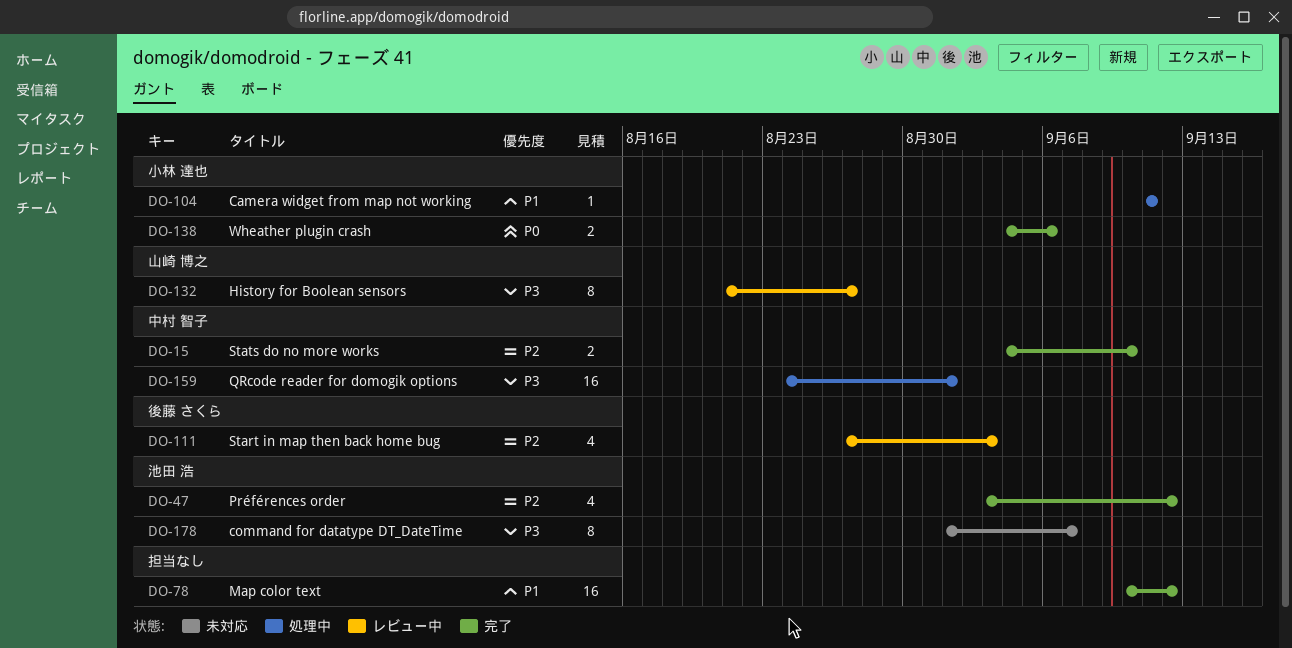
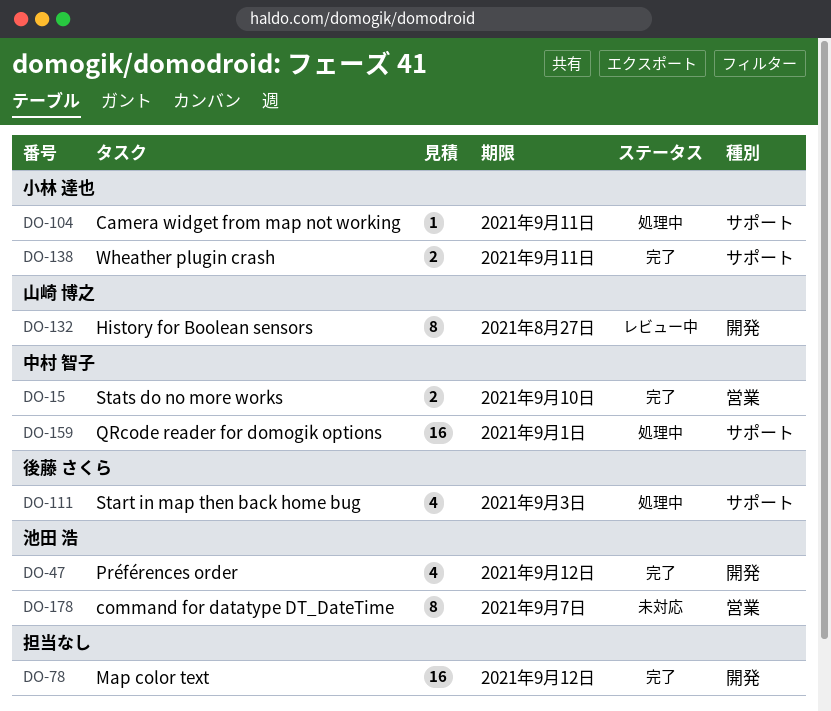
DO-111, status: レビュー中 -> 処理中
DO-138, due: Sep 6 -> Sep 11

